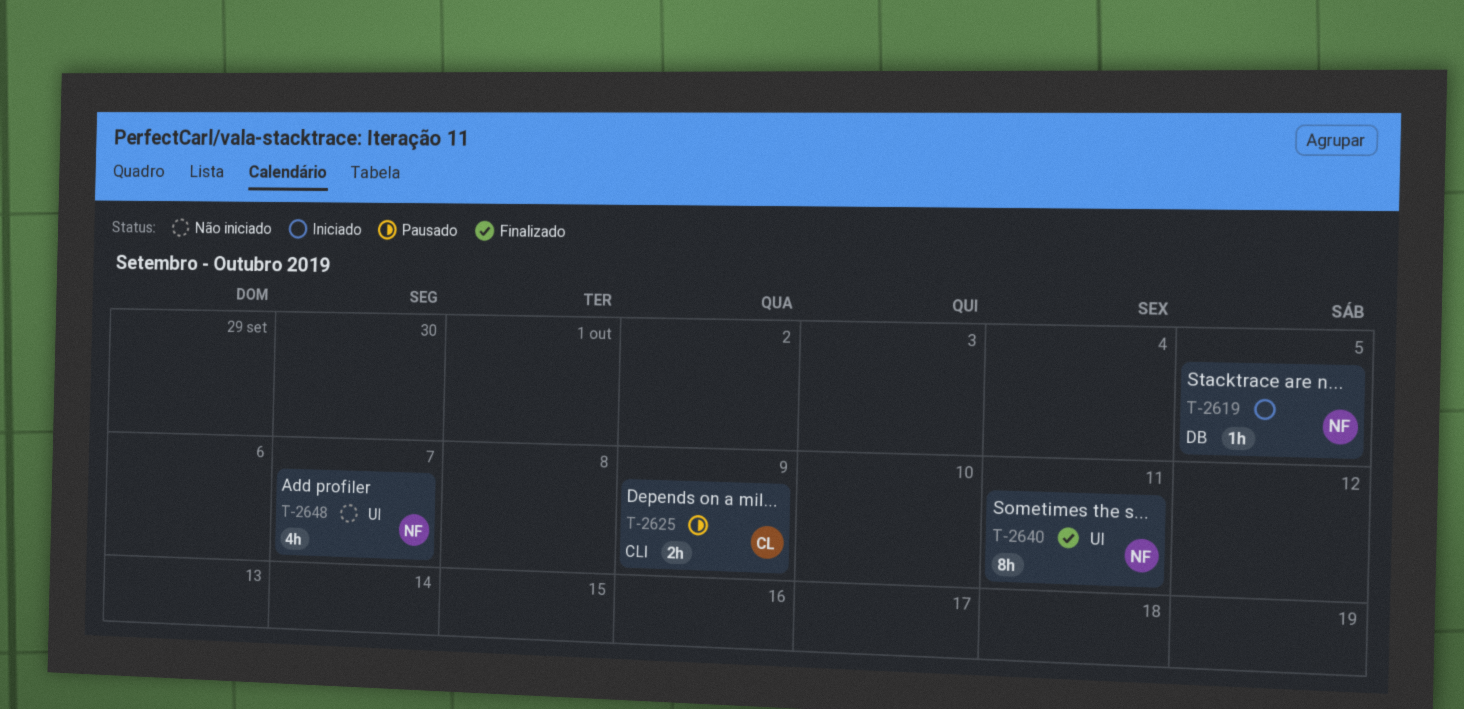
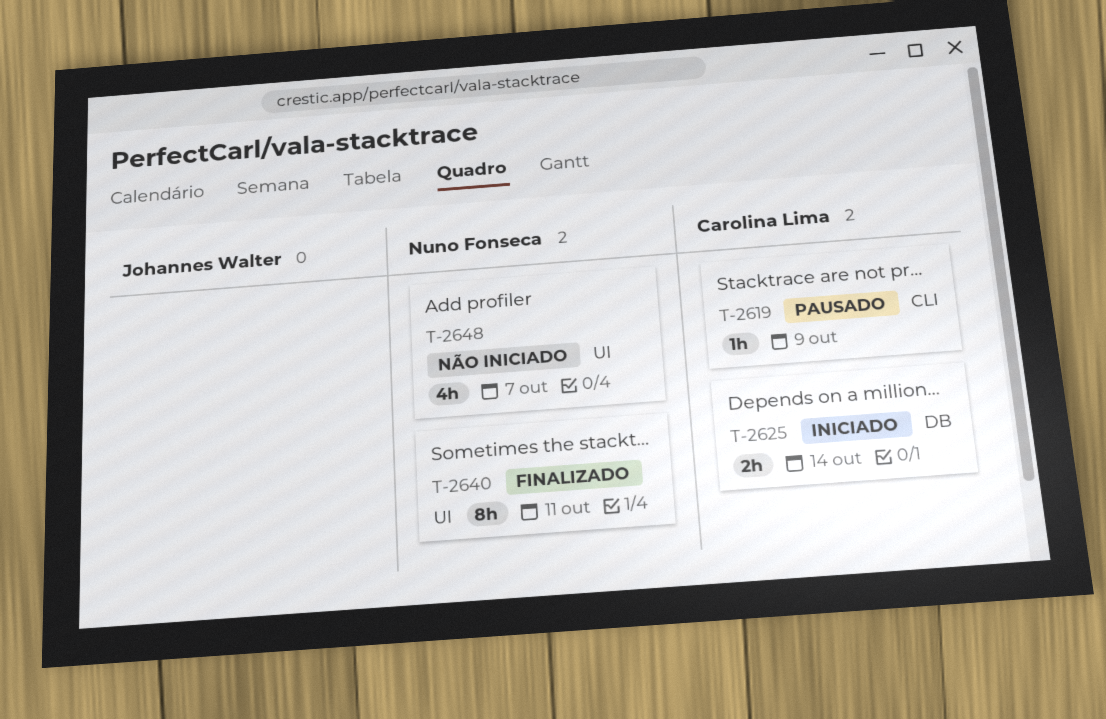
T-2619, status: Iniciado -> Pausado
T-2619, owner: Nuno Fonseca -> Carolina Lima
T-2619, label: DB -> CLI
T-2619, due: Oct 5 -> Oct 9
T-2625, status: Pausado -> Iniciado
T-2625, label: CLI -> DB
T-2625, due: Oct 9 -> Oct 14

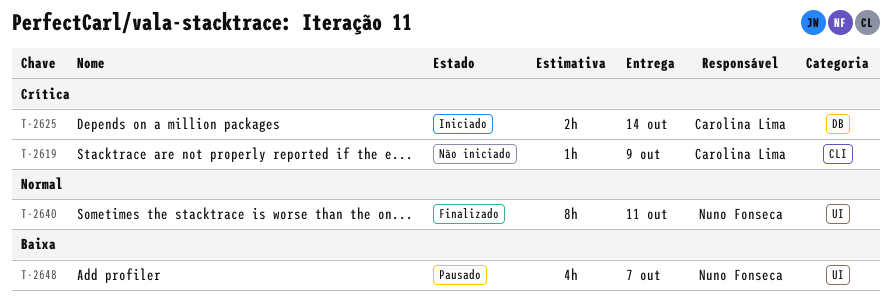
T-2619, status: Pausado -> Não iniciado
T-2648, status: Não iniciado -> Pausado

